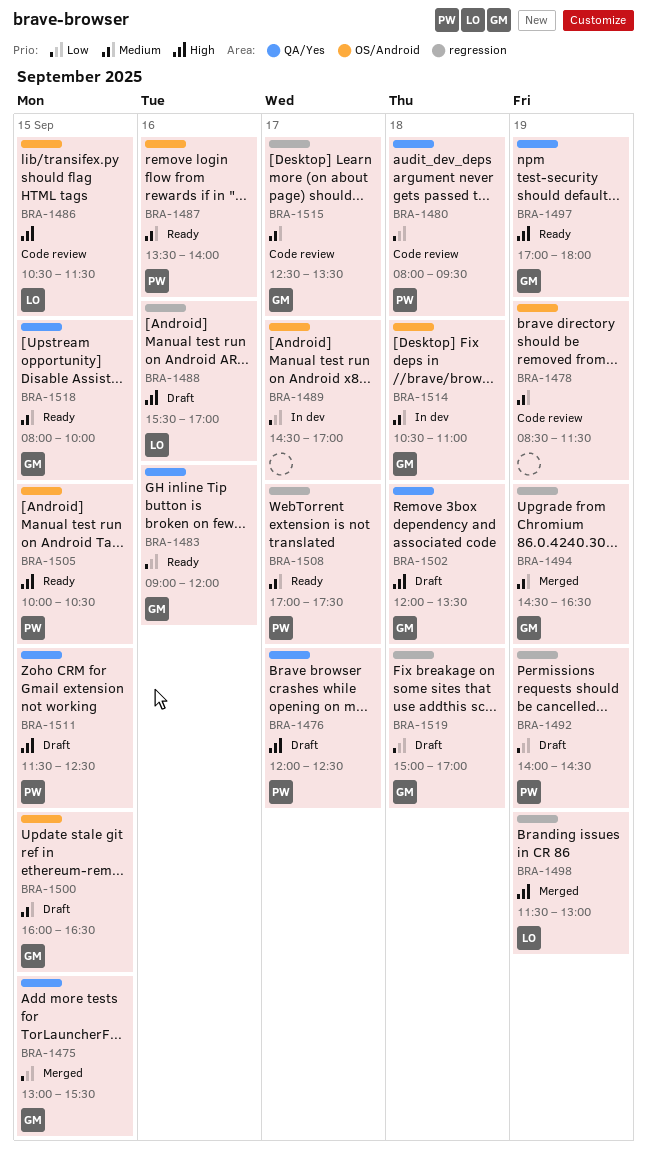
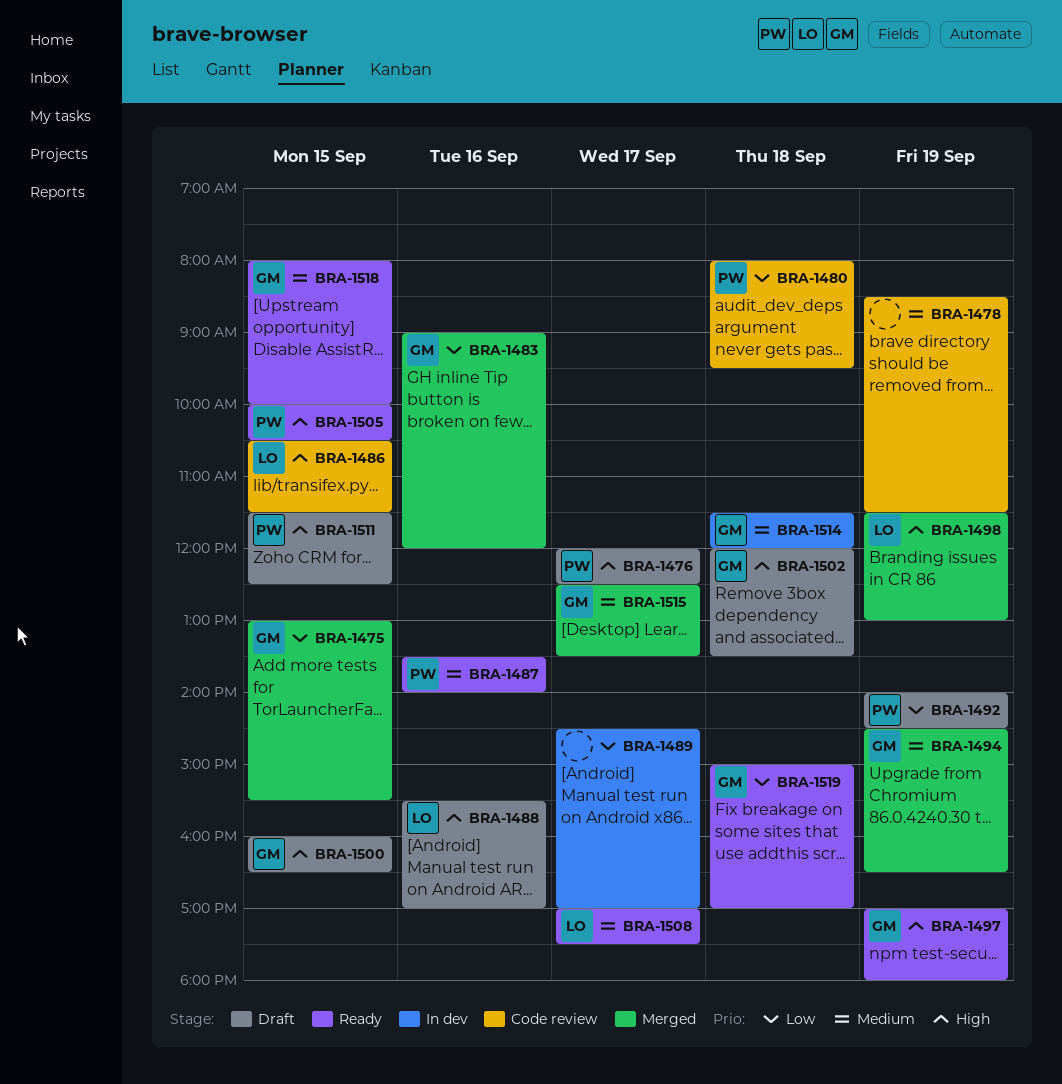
BRA-1483, status: Ready -> Merged
BRA-1500, priority: Medium -> High
BRA-1508, owner: PW -> LO
BRA-1514, begins: 10:30 -> 11:30
BRA-1514, ends: 11:00 -> 12:00
BRA-1515, status: Code review -> Merged
BRA-1519, status: Draft -> Ready

